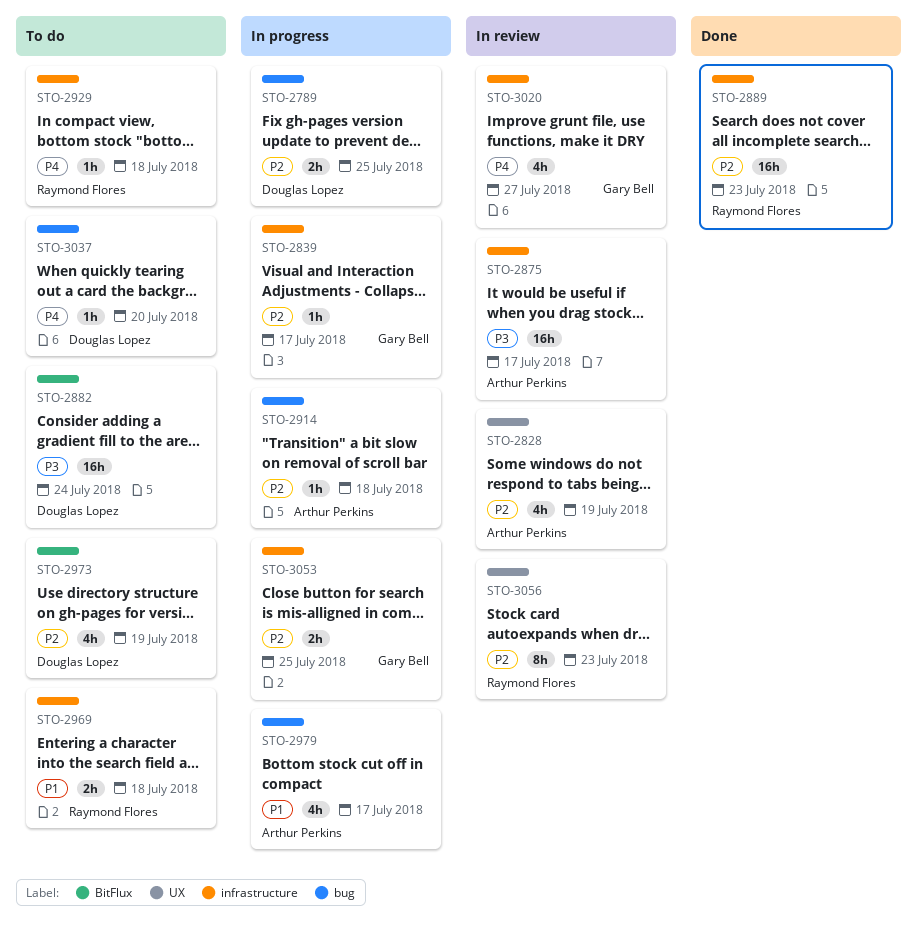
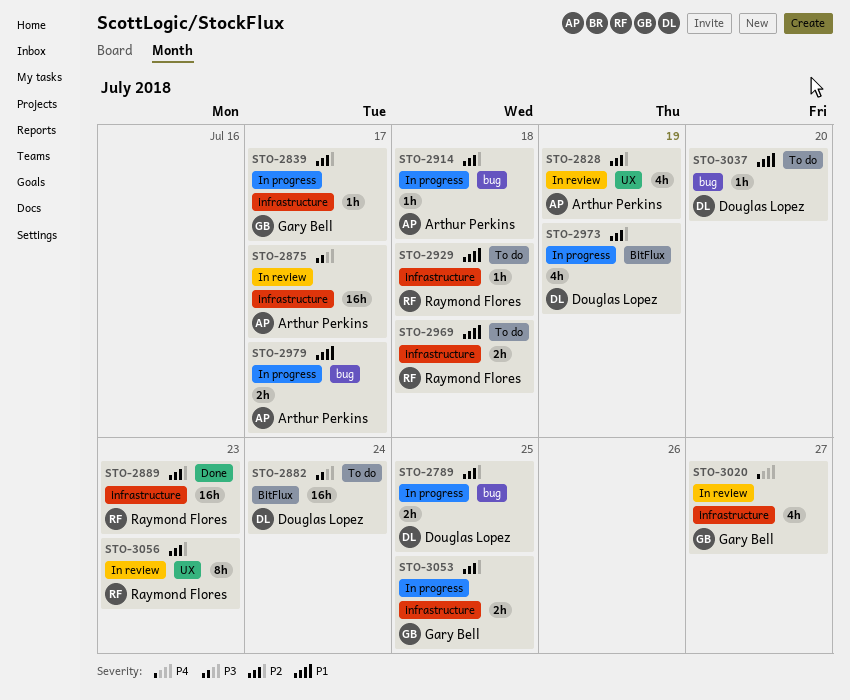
STO-2929, priority: P4 -> P1
STO-2973, status: To do -> In progress
STO-2979, estimate: 4h -> 2h
STO-3037, priority: P4 -> P1

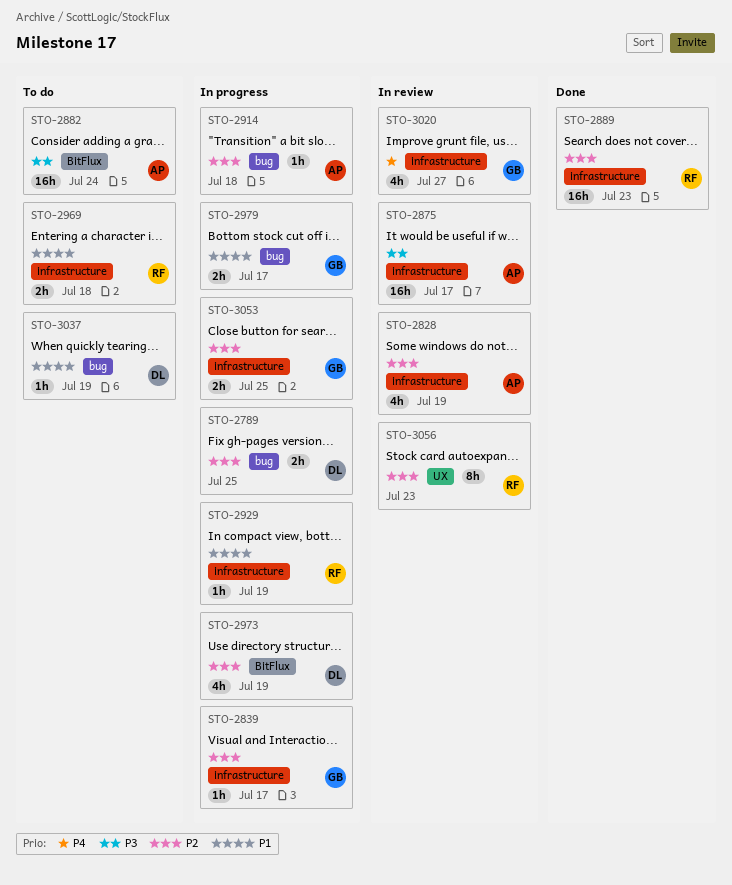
STO-2828, label: UX -> infrastructure
STO-2882, owner: Douglas Lopez -> Arthur Perkins
STO-2929, status: To do -> In progress
STO-2929, due: Jul 18 -> Jul 19
STO-2979, owner: Arthur Perkins -> Gary Bell
STO-3037, due: Jul 20 -> Jul 19

